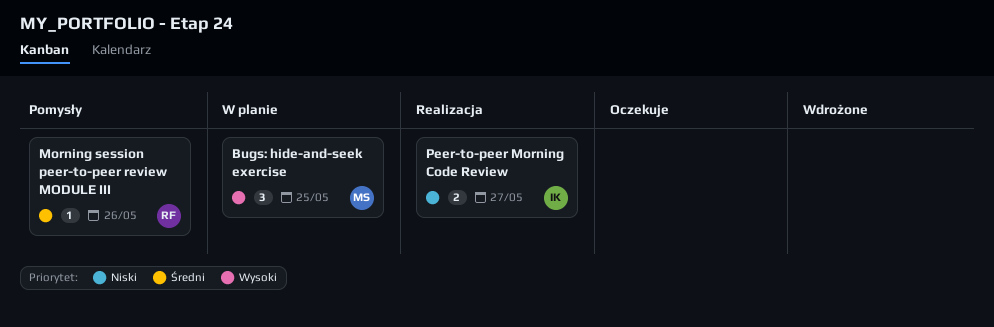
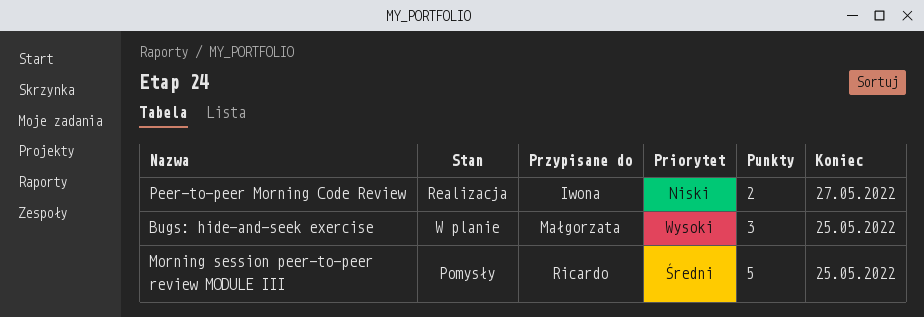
Morning session peer-to-peer review MODULE III, estimate: 1 -> 5
Morning session peer-to-peer review MODULE III, due: May 26 -> May 25

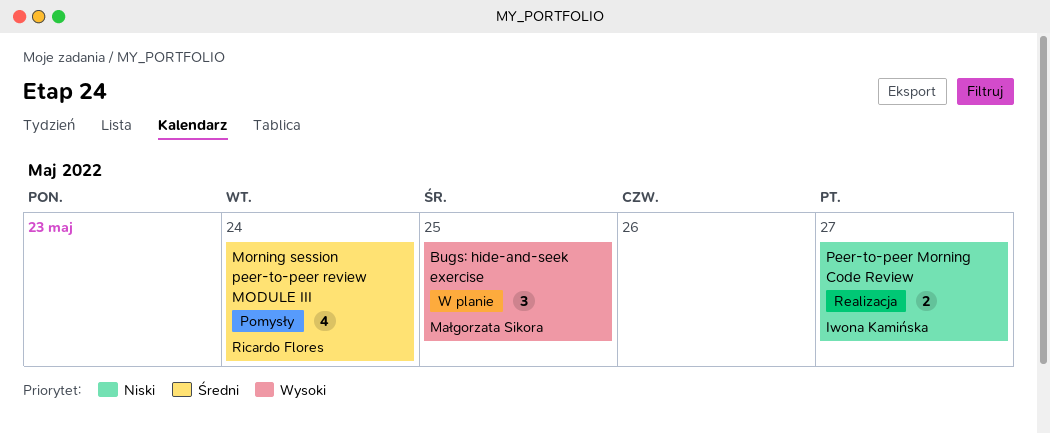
Morning session peer-to-peer review MODULE III, estimate: 5 -> 4
Morning session peer-to-peer review MODULE III, due: May 25 -> May 24

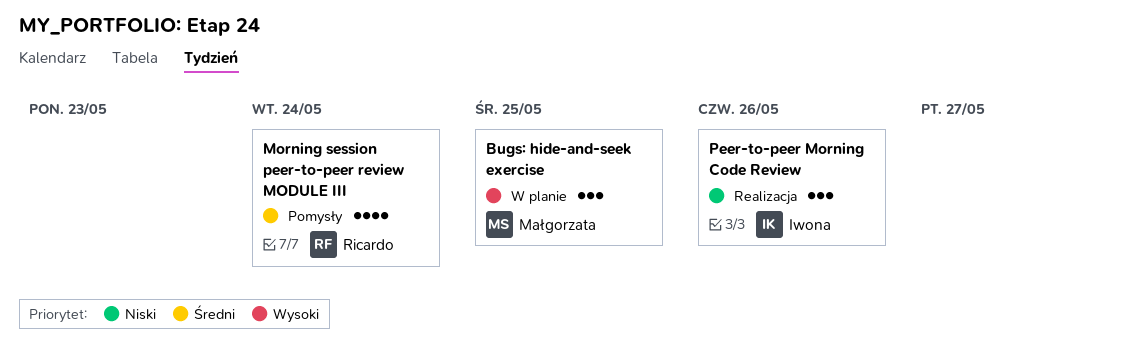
Peer-to-peer Morning Code Review, estimate: 2 -> 3
Peer-to-peer Morning Code Review, due: May 27 -> May 26

